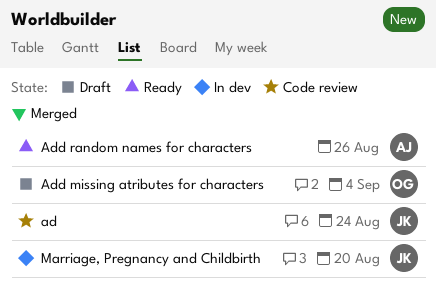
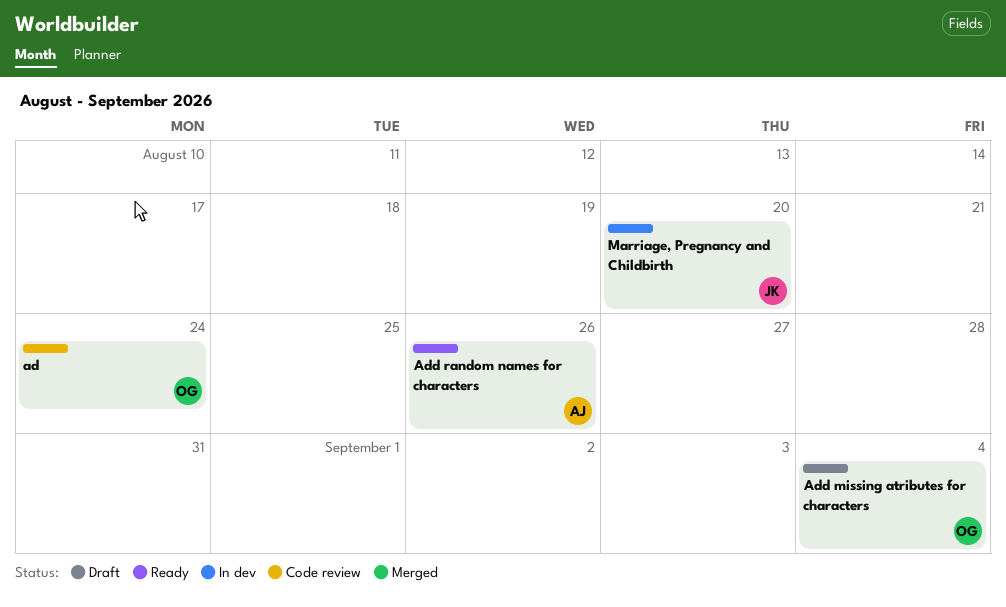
ad, owner: JK -> OG

